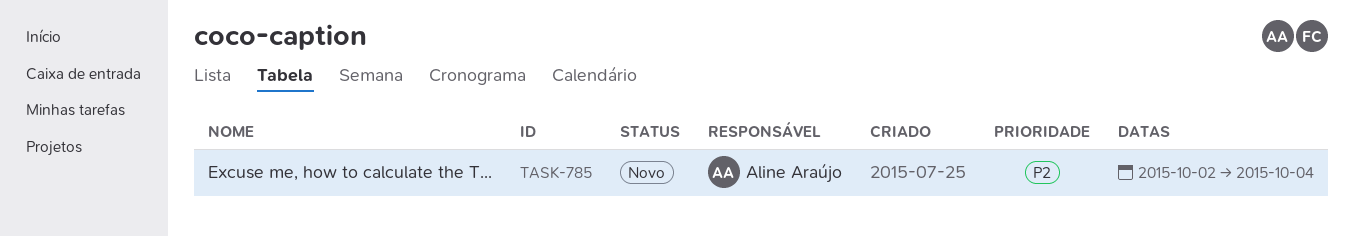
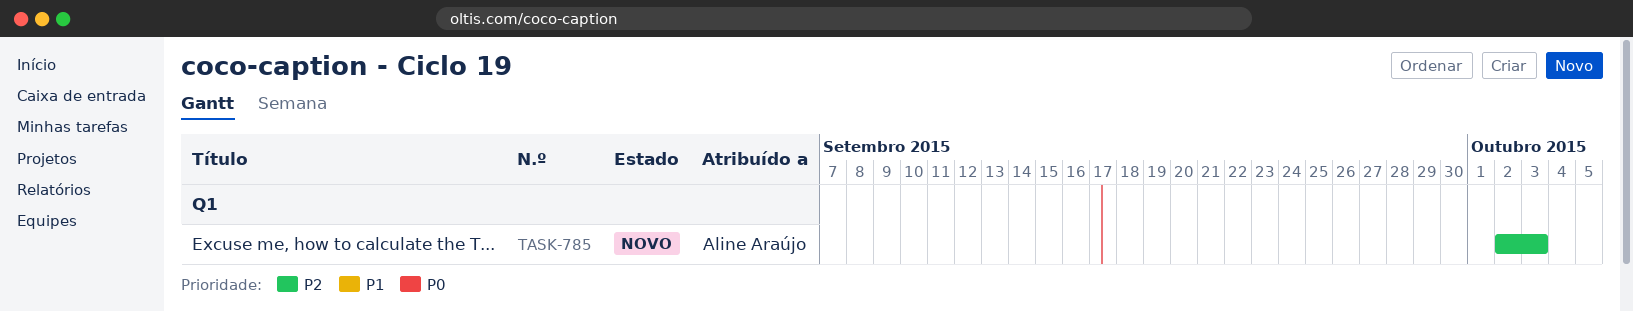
TASK-785, due: Oct 4 -> Oct 3

